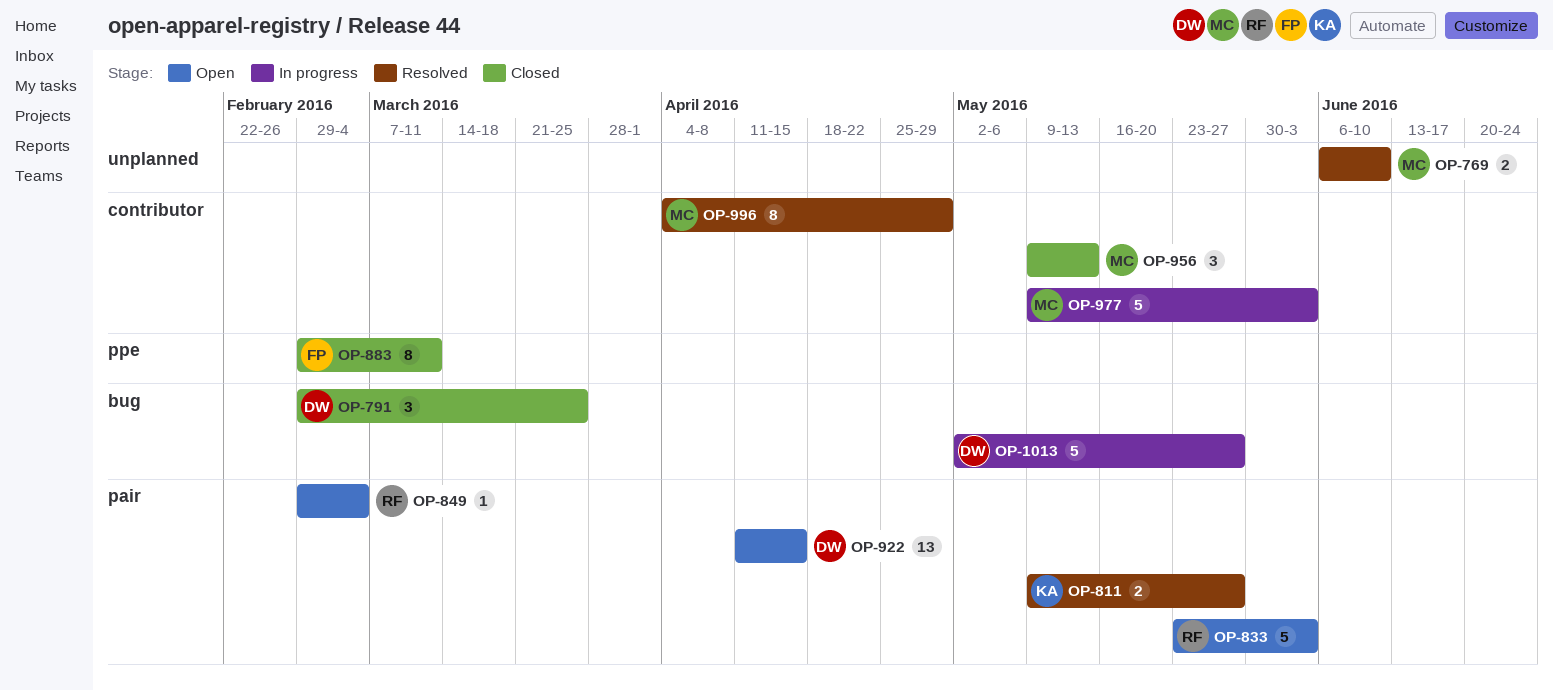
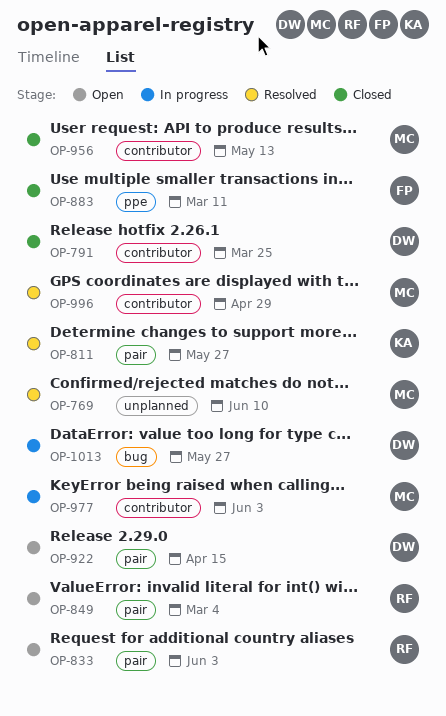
OP-791, label: bug -> contributor

